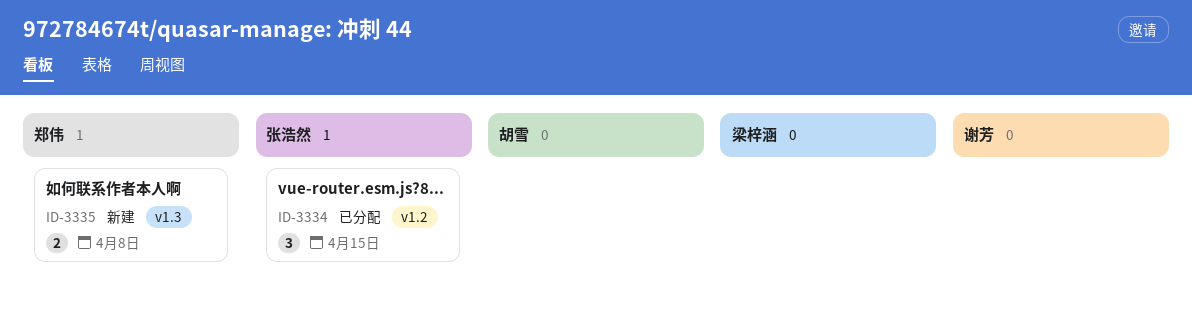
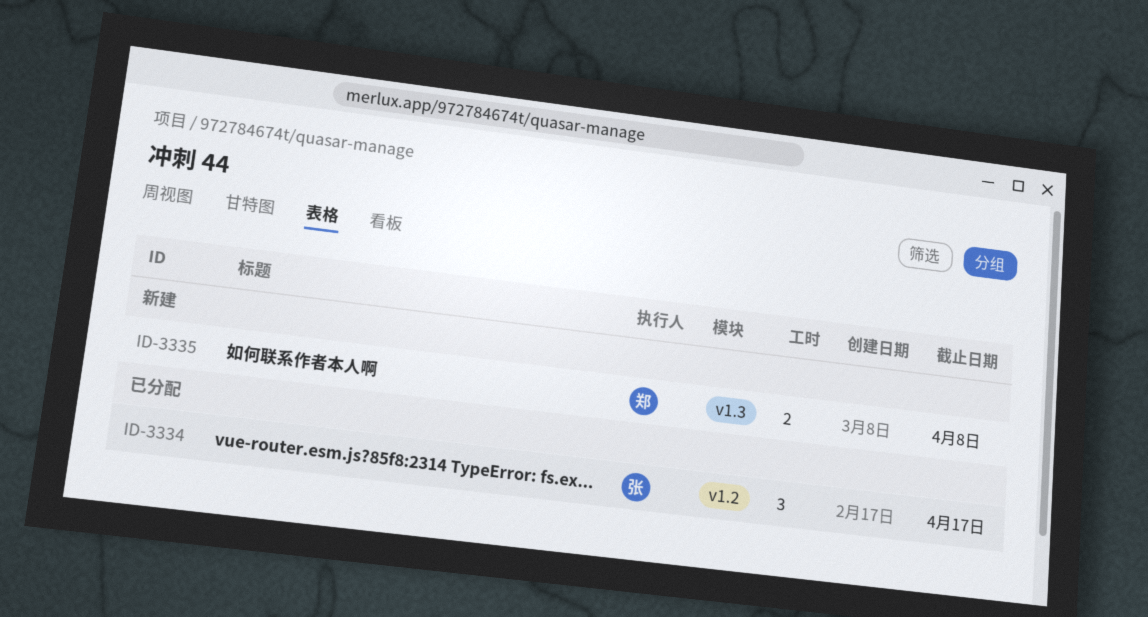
ID-3334, due: Apr 15 -> Apr 17

